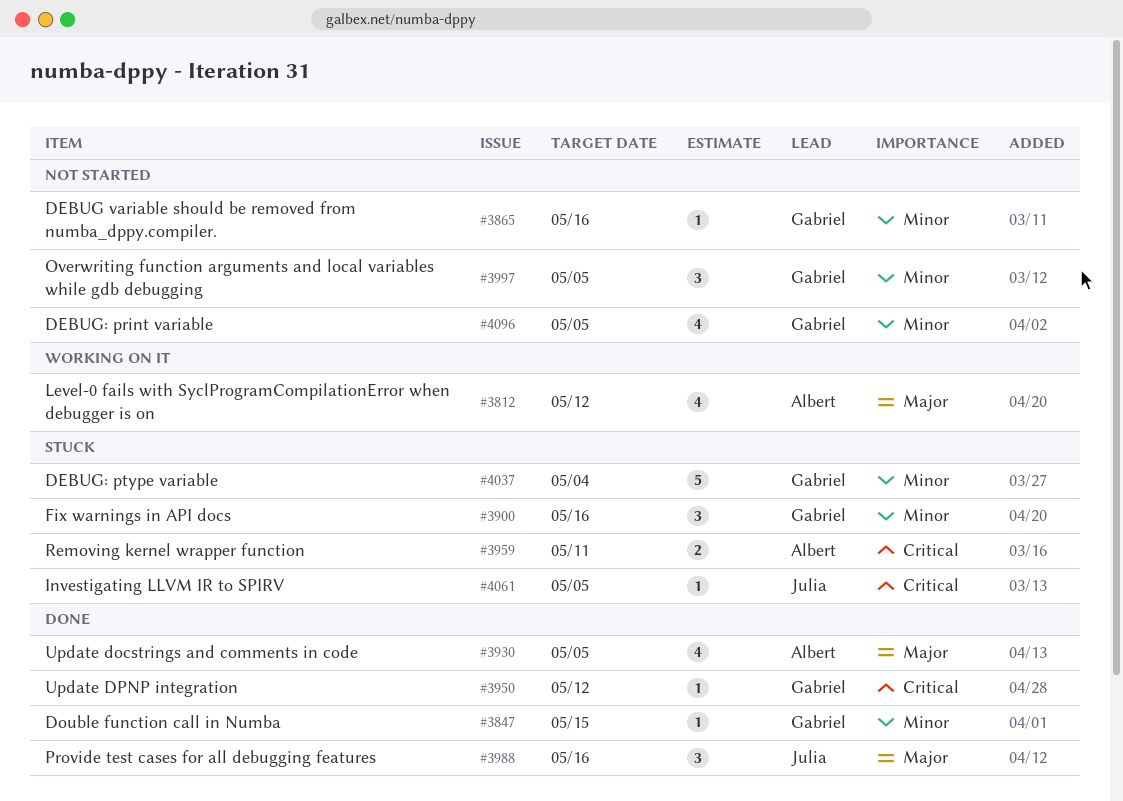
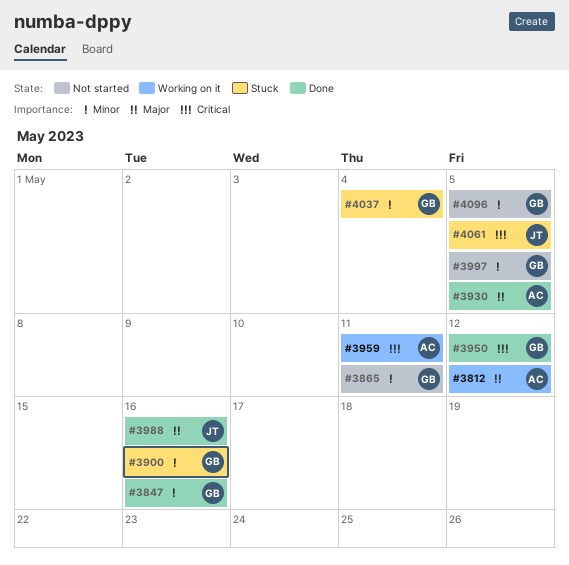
#3847, due: May 15 -> May 16
#3865, due: May 16 -> May 11
#3959, status: Stuck -> Working on it

